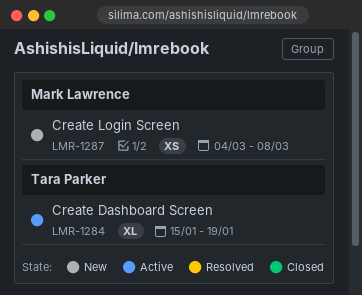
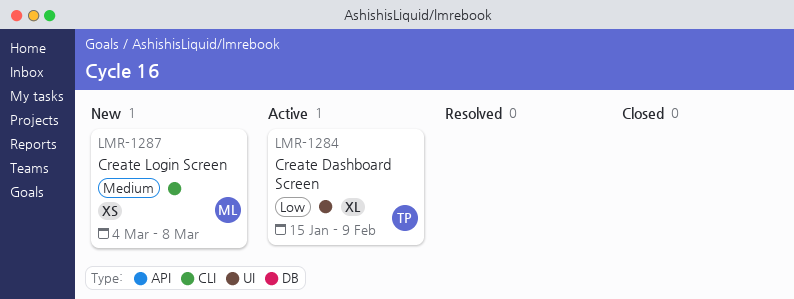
LMR-1284, due: Jan 19 -> Feb 9

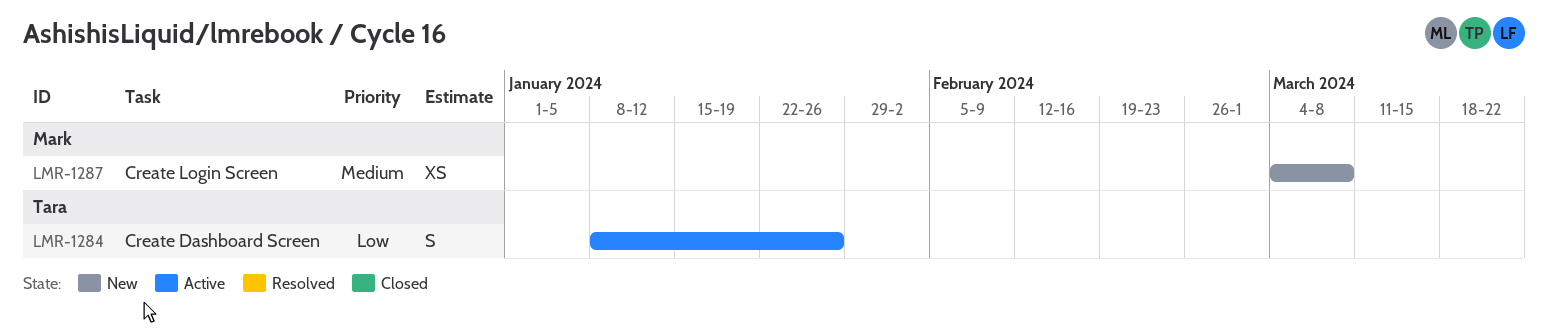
LMR-1284, estimate: XL -> S
LMR-1284, start: Jan 15 -> Jan 8
LMR-1284, due: Feb 9 -> Jan 26

